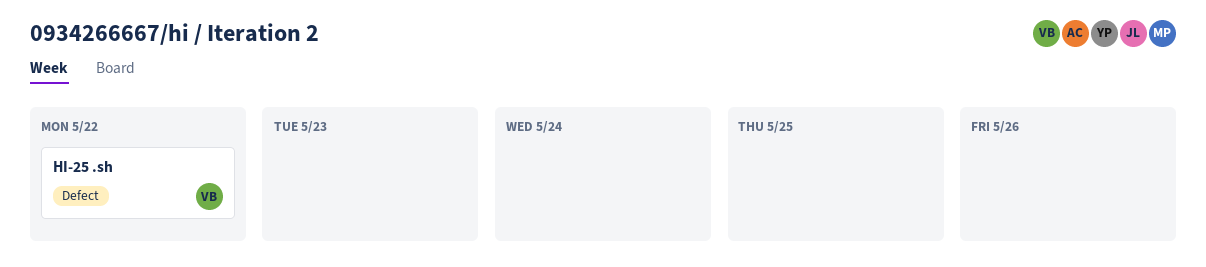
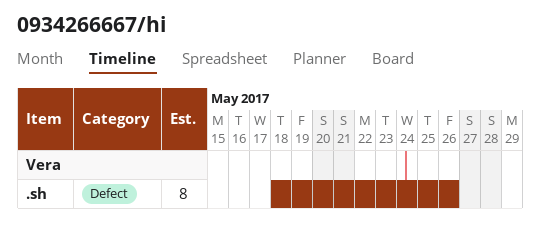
.sh, due: May 22 -> May 26

